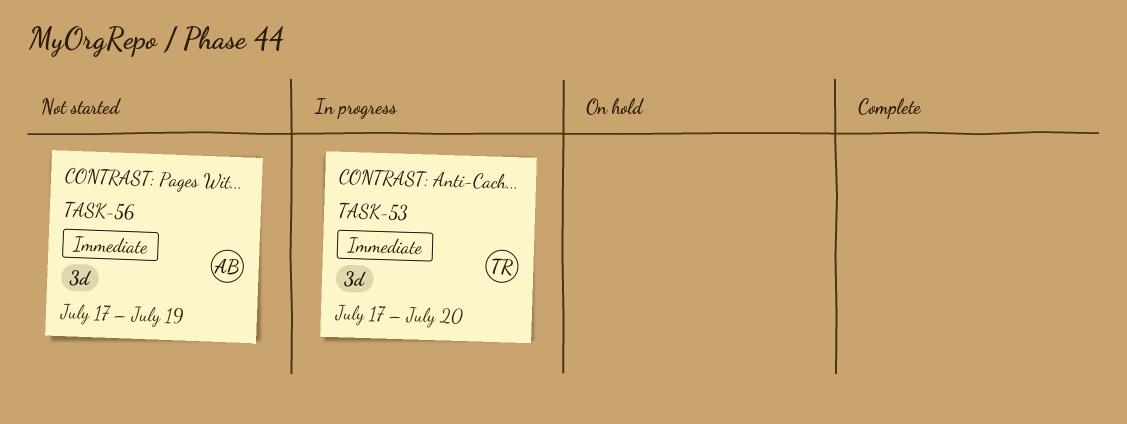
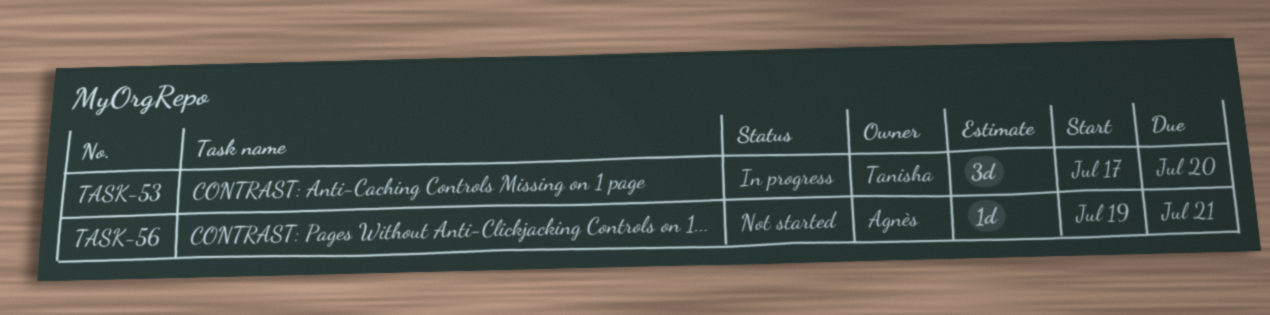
TASK-56, estimate: 3d -> 1d
TASK-56, start: Jul 17 -> Jul 19
TASK-56, due: Jul 19 -> Jul 21

